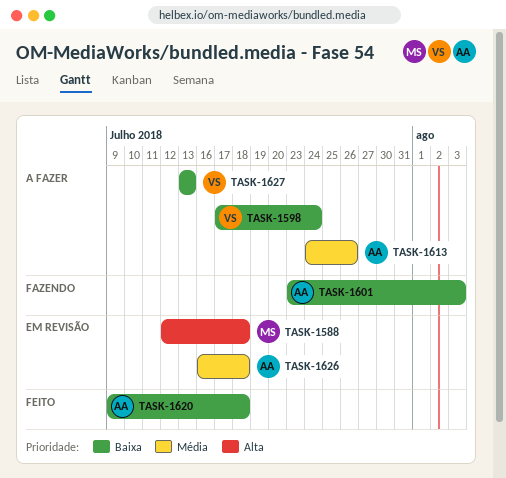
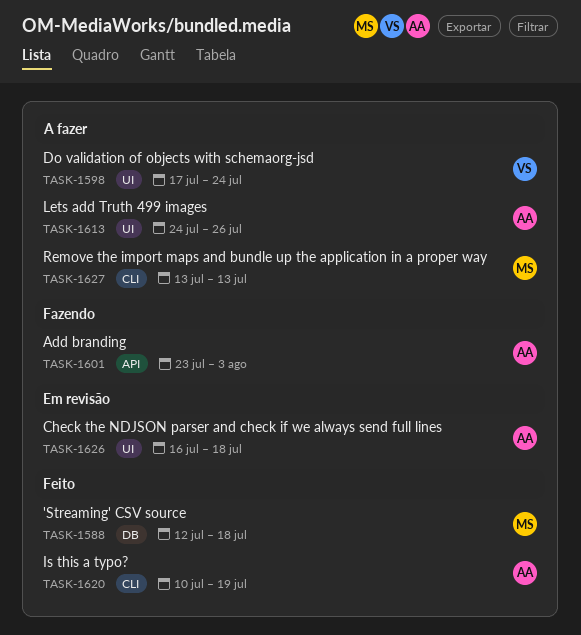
TASK-1588, status: Em revisão -> Feito
TASK-1620, start: Jul 9 -> Jul 10
TASK-1620, due: Jul 18 -> Jul 19
TASK-1627, owner: VS -> MS

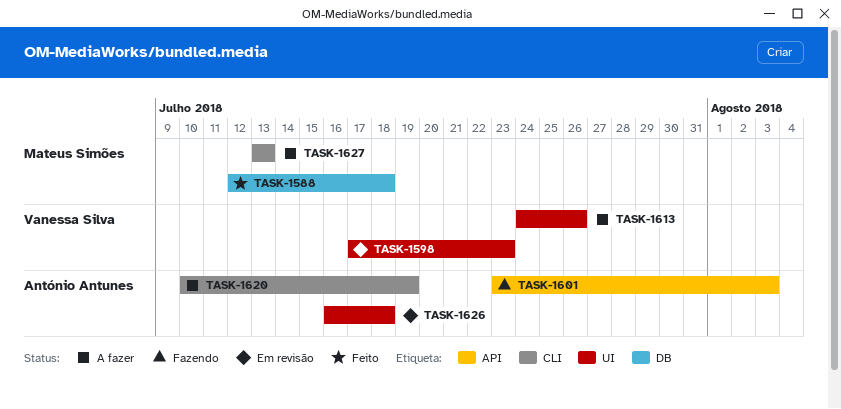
TASK-1598, status: A fazer -> Em revisão
TASK-1598, due: Jul 24 -> Jul 23
TASK-1613, owner: António Antunes -> Vanessa Silva
TASK-1620, status: Feito -> A fazer

